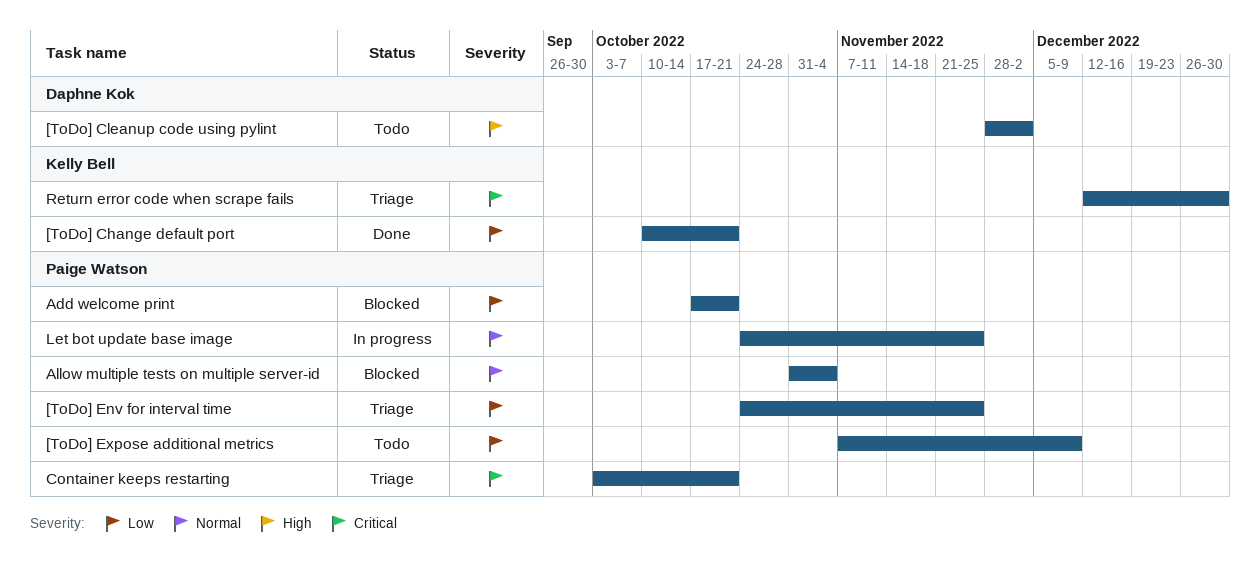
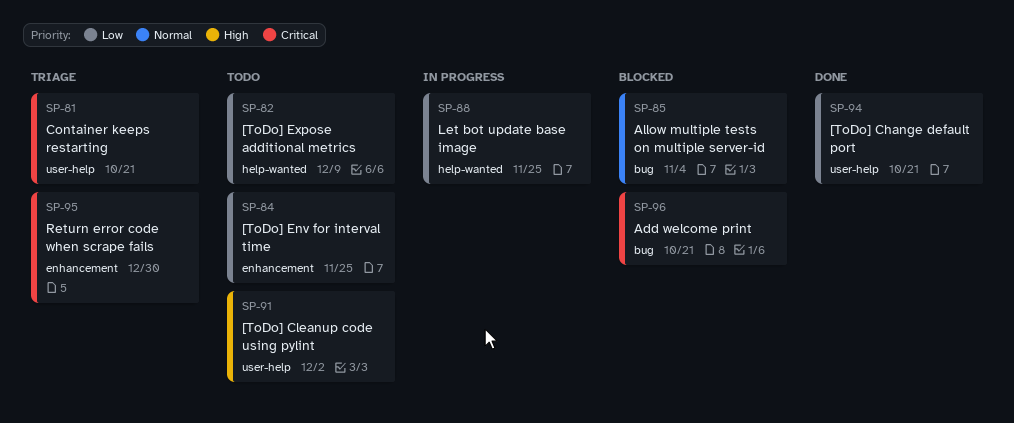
[ToDo] Env for interval time, status: Triage -> Todo
Add welcome print, priority: Low -> Critical
Let bot update base image, priority: Normal -> Low

